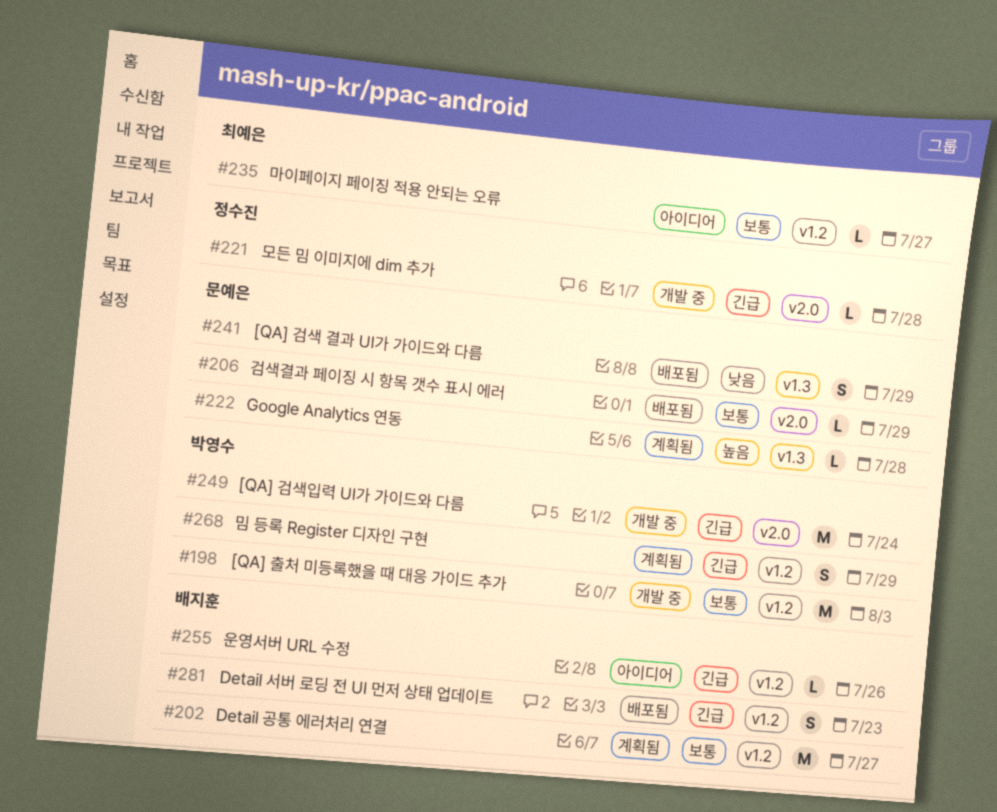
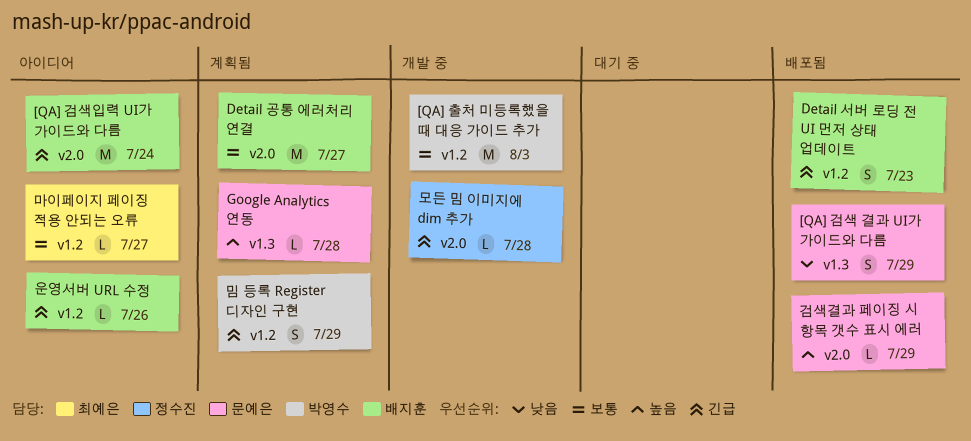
[QA] 검색입력 UI가 가이드와 다름, status: 개발 중 -> 아이디어
[QA] 검색입력 UI가 가이드와 다름, owner: 박영수 -> 배지훈
Detail 공통 에러처리 연결, label: v1.2 -> v2.0
검색결과 페이징 시 항목 갯수 표시 에러, priority: 보통 -> 높음

